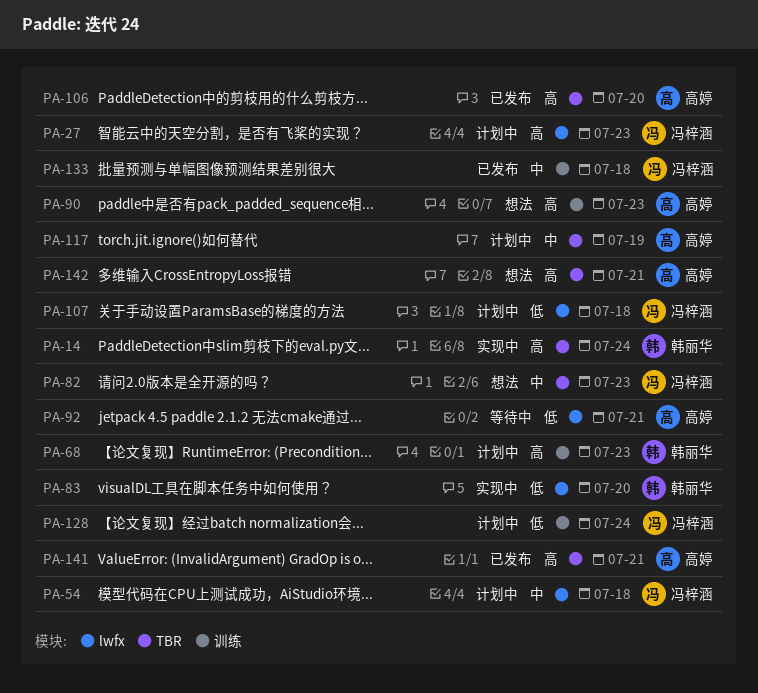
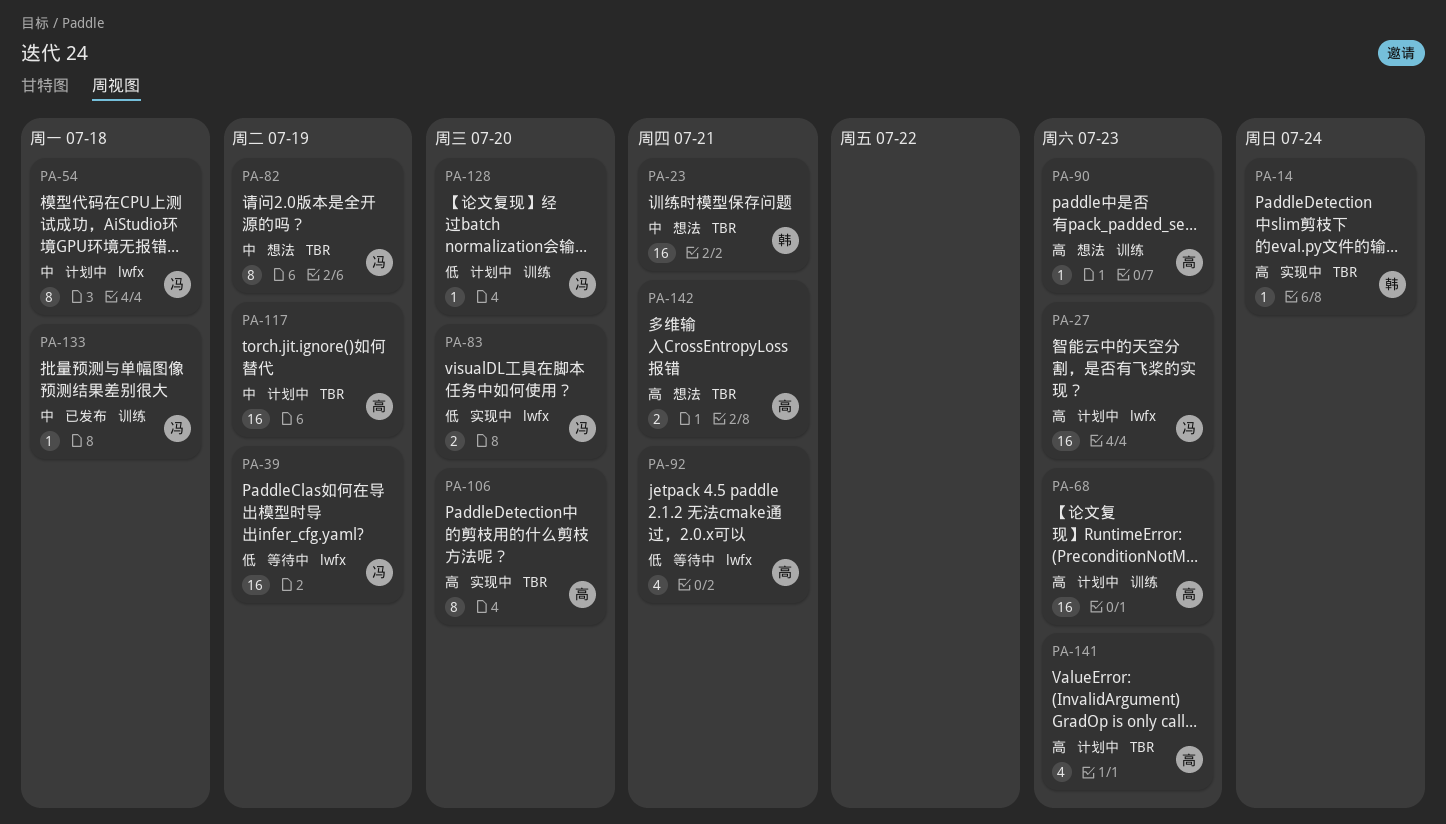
PA-23: none -> present
PA-39: none -> present
PA-68, owner: 韩丽华 -> 高婷
PA-82, due: Jul 23 -> Jul 19
PA-83, owner: 韩丽华 -> 冯梓涵
PA-106, status: 已发布 -> 实现中
PA-107: present -> none
PA-128, due: Jul 24 -> Jul 20
PA-141, status: 已发布 -> 计划中
PA-141, due: Jul 21 -> Jul 23

